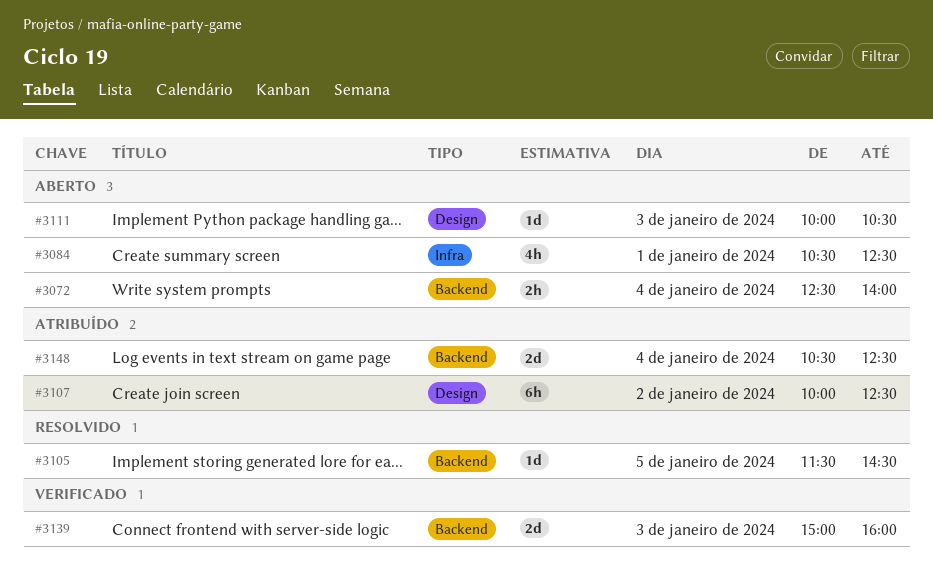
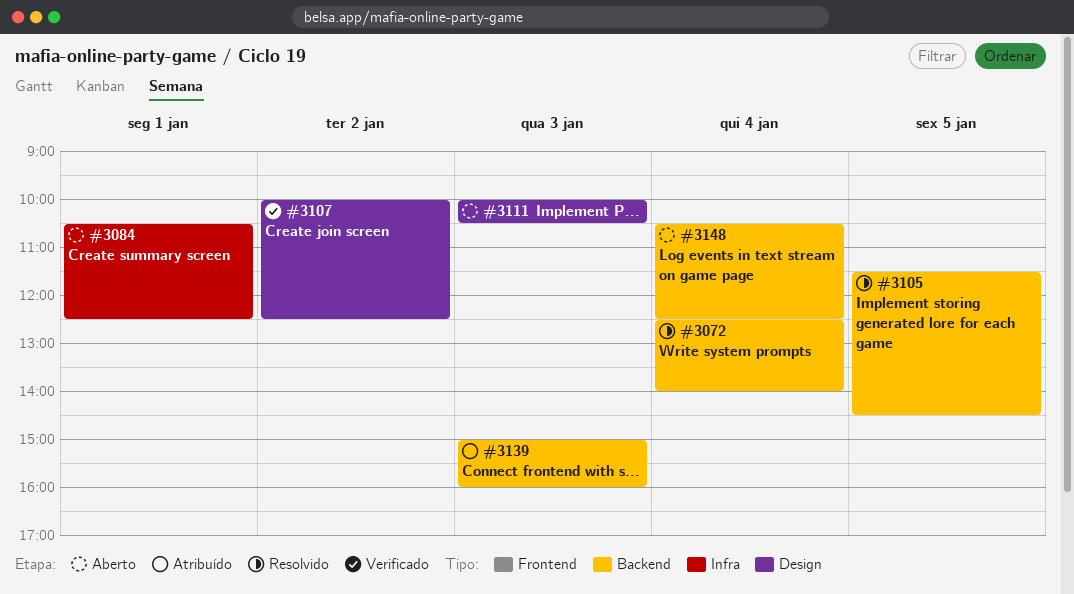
#3072, status: Aberto -> Resolvido
#3107, status: Atribuído -> Verificado
#3139, status: Verificado -> Atribuído
#3148, status: Atribuído -> Aberto

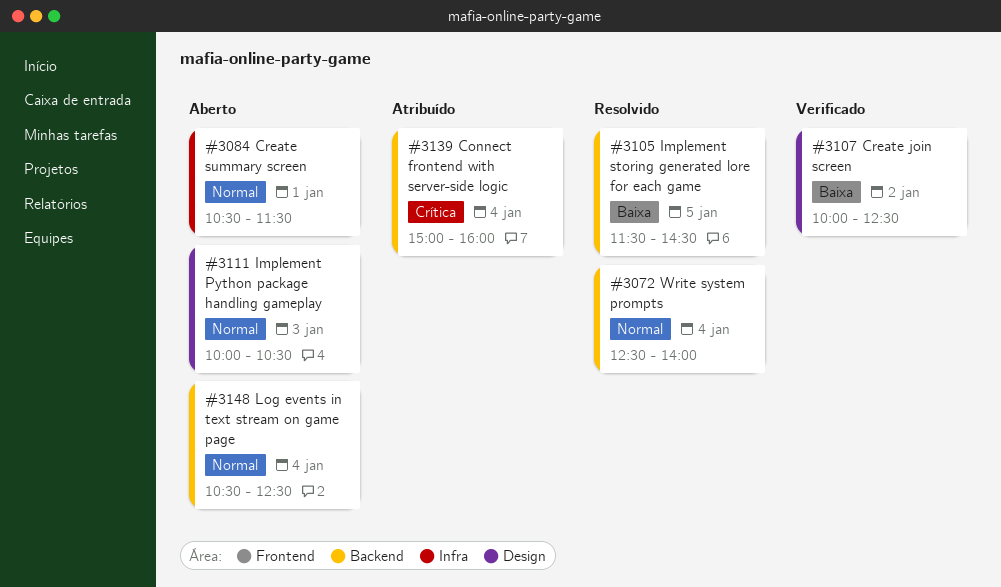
#3084, ends: 12:30 -> 11:30
#3139, day: Jan 3 -> Jan 4

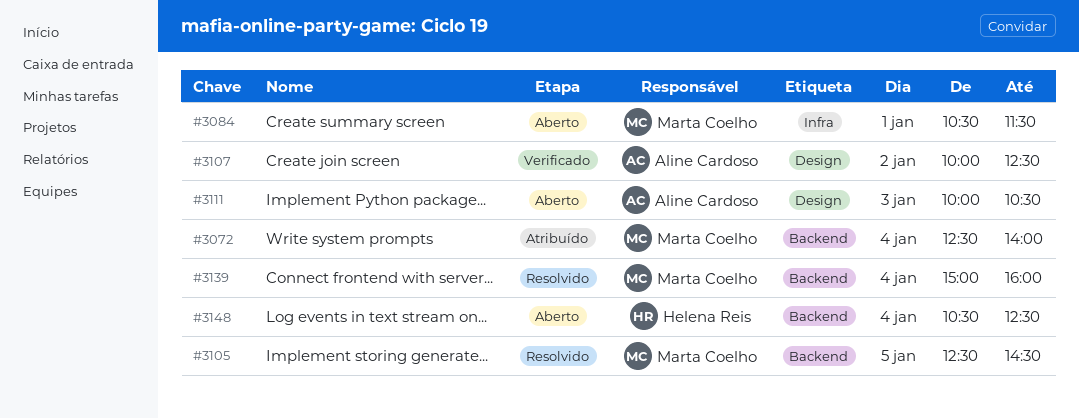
#3072, status: Resolvido -> Atribuído
#3105, begins: 11:30 -> 12:30
#3139, status: Atribuído -> Resolvido

